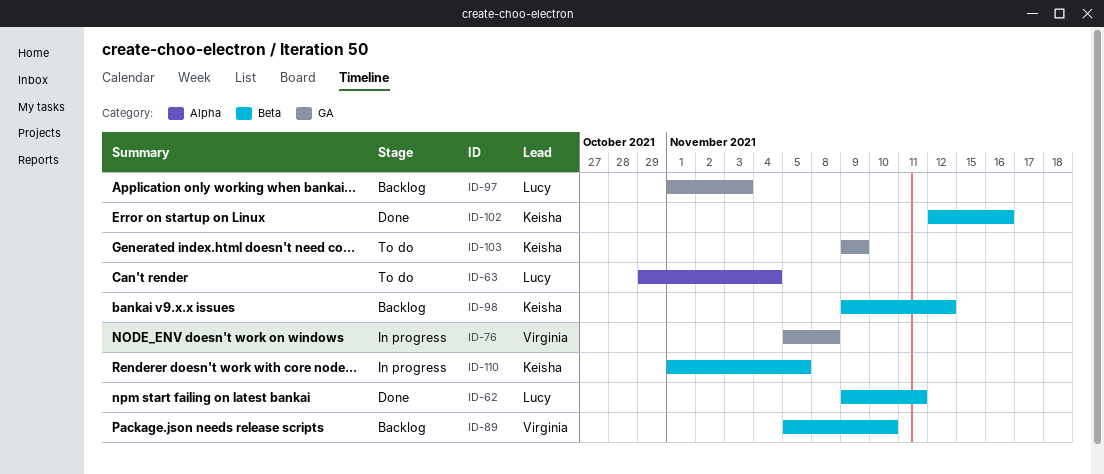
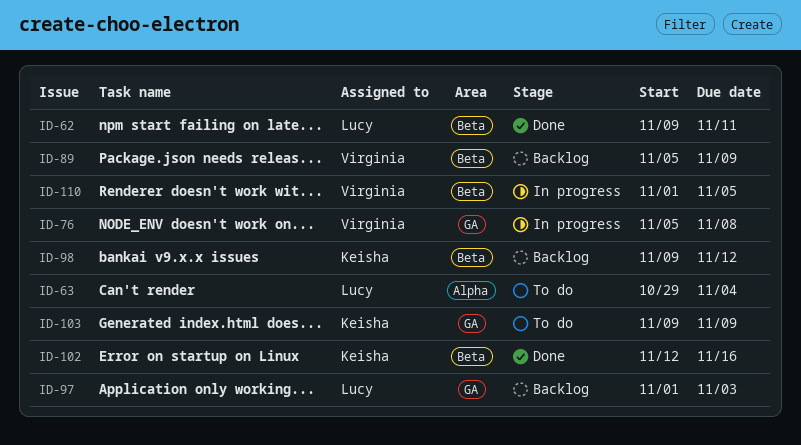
ID-89, due: Nov 10 -> Nov 9
ID-110, owner: Keisha -> Virginia

